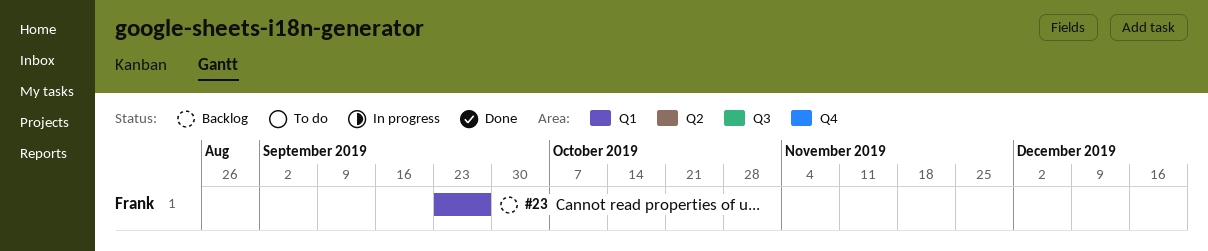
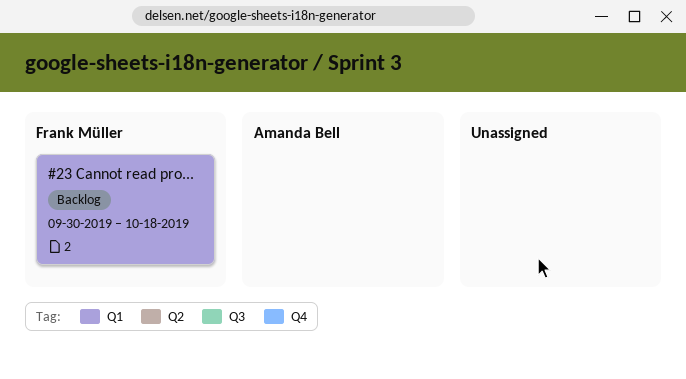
#23, start: Sep 23 -> Sep 30
#23, due: Sep 27 -> Oct 18

